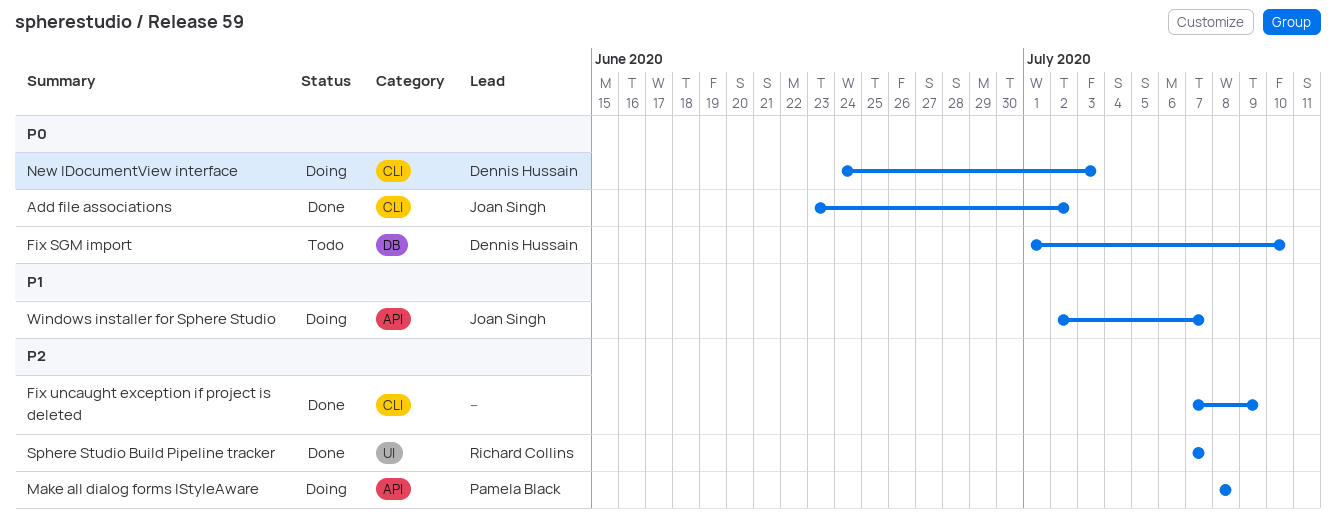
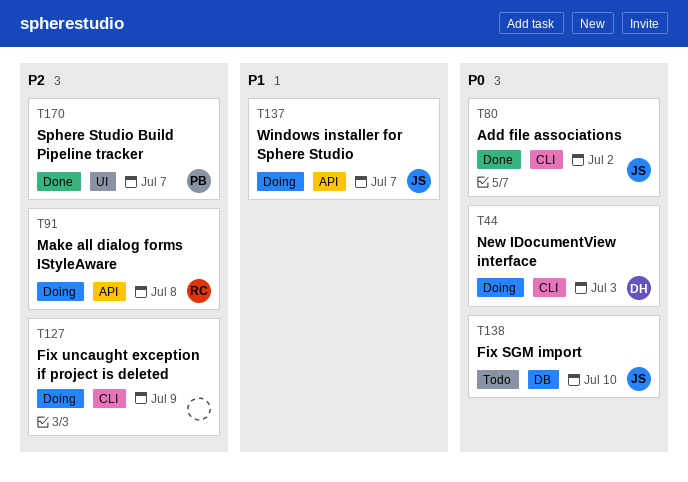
Fix SGM import, owner: Dennis Hussain -> Joan Singh
Fix uncaught exception if project is deleted, status: Done -> Doing
Make all dialog forms IStyleAware, owner: Pamela Black -> Richard Collins
Sphere Studio Build Pipeline tracker, owner: Richard Collins -> Pamela Black

